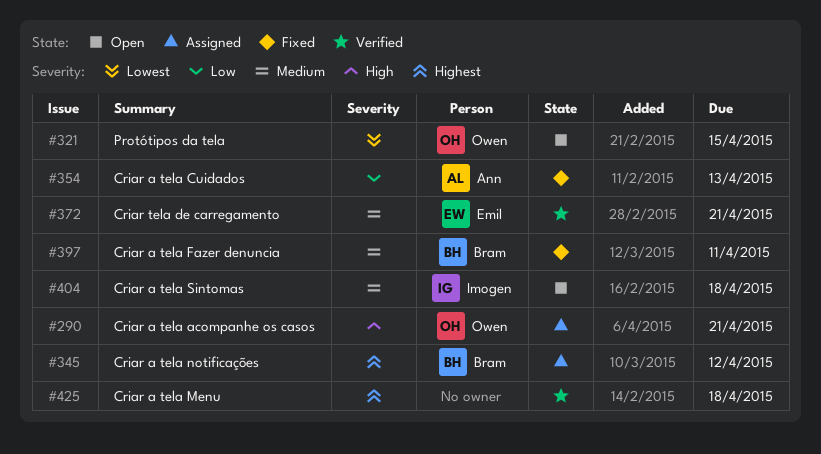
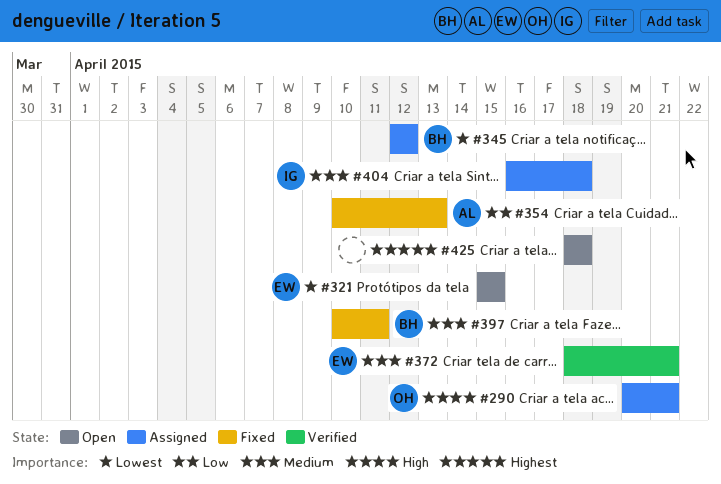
#321, owner: Owen -> Emil
#345, priority: Highest -> Lowest
#404, status: Open -> Assigned
#425, status: Verified -> Open

